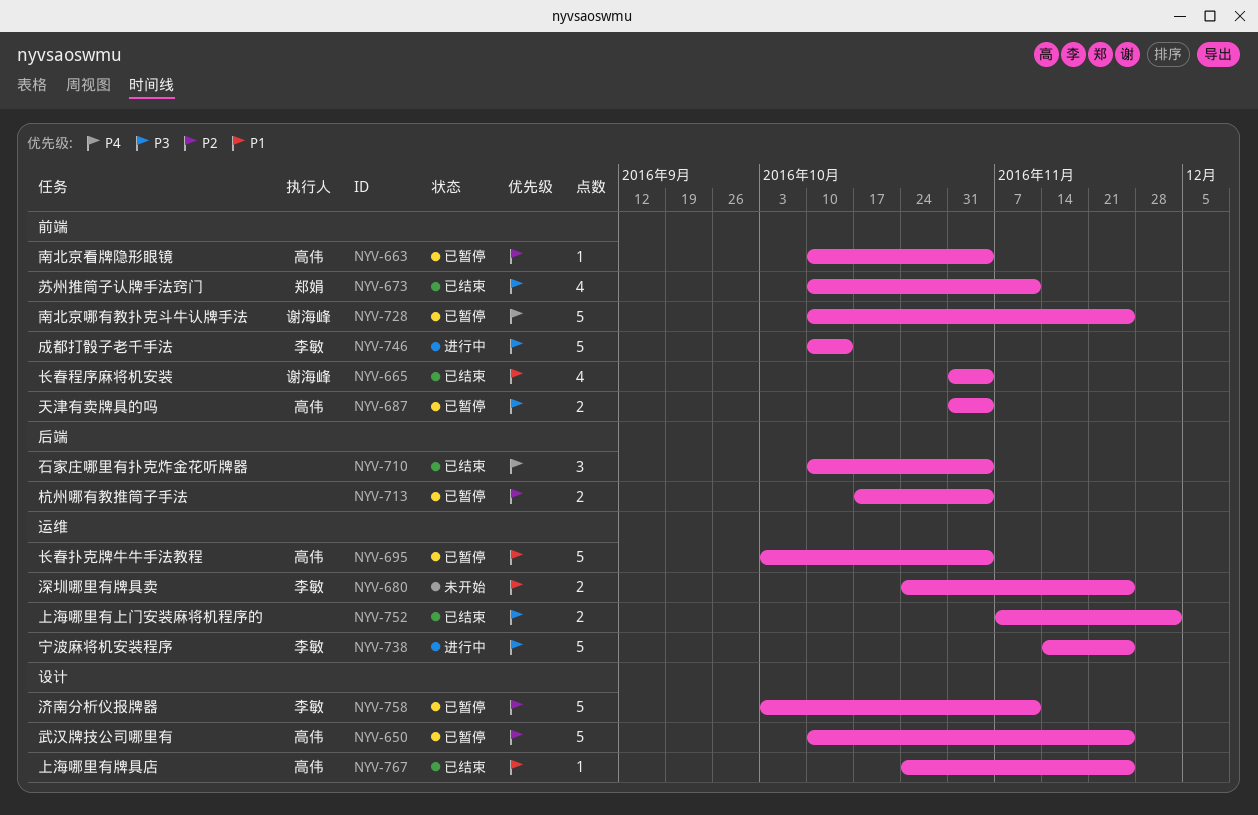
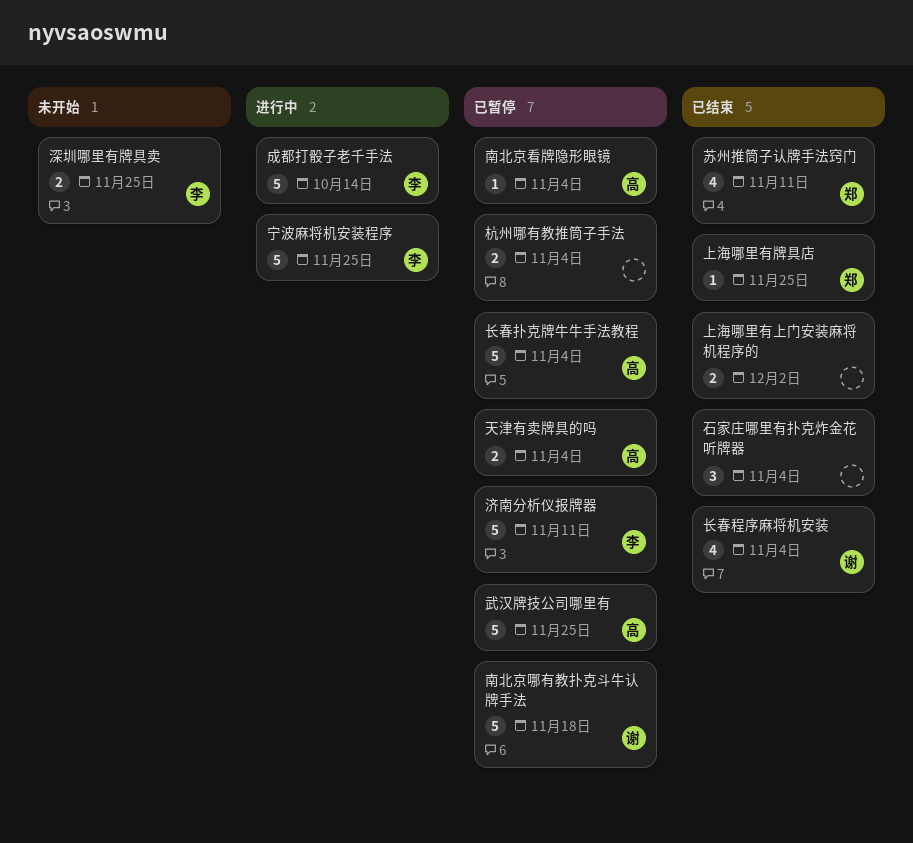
上海哪里有牌具店, owner: 高伟 -> 郑娟
南北京哪有教扑克斗牛认牌手法, due: Nov 25 -> Nov 18

